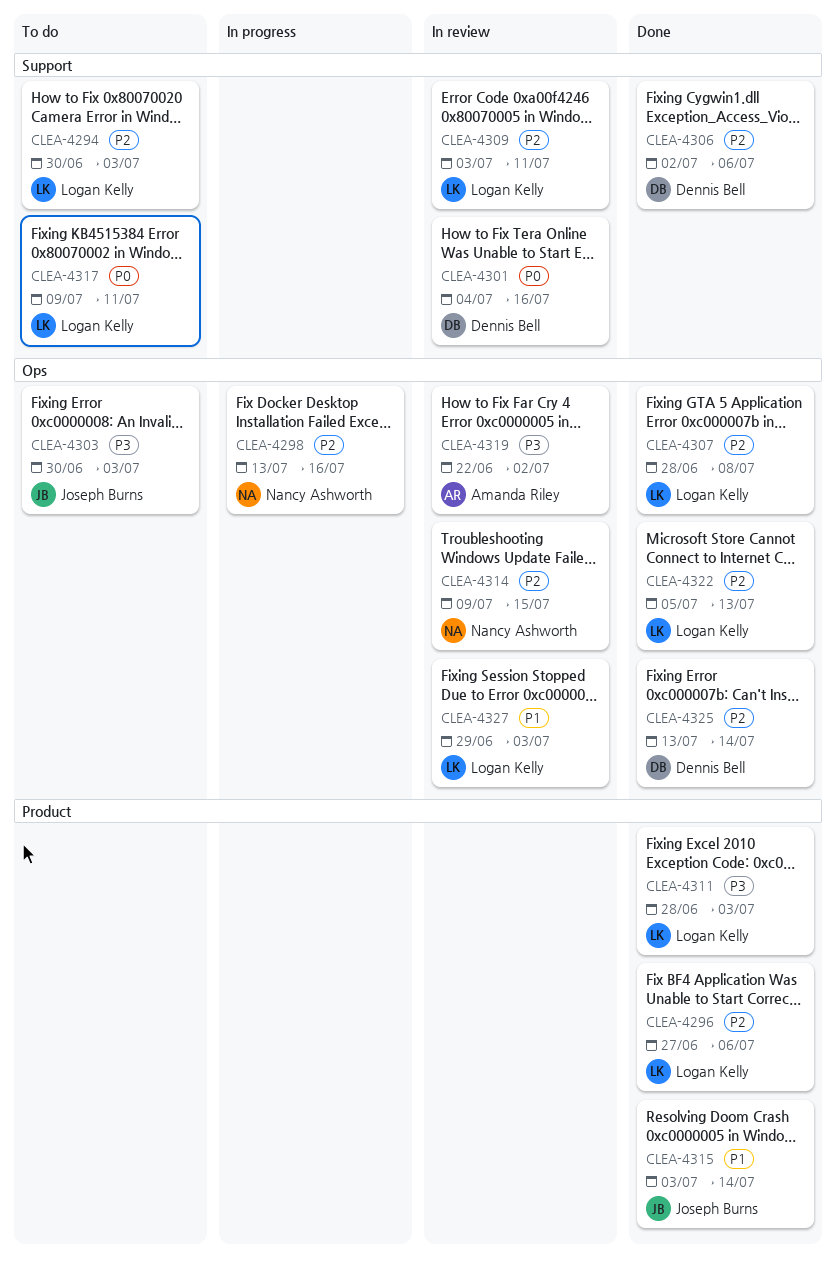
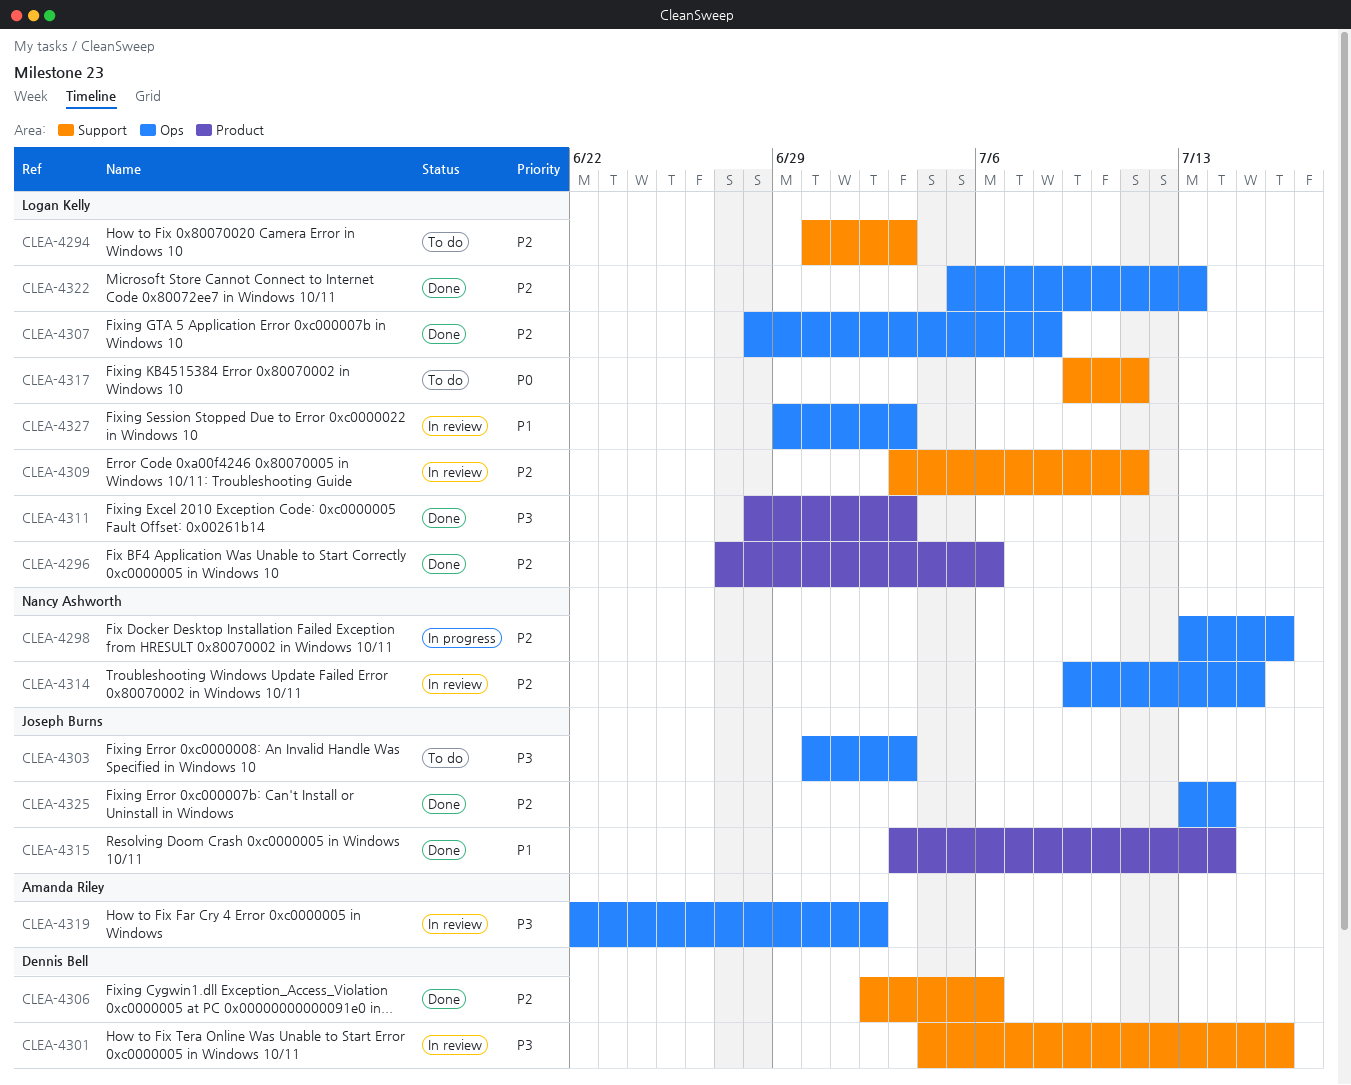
CLEA-4301, priority: P0 -> P3
CLEA-4325, owner: Dennis Bell -> Joseph Burns

